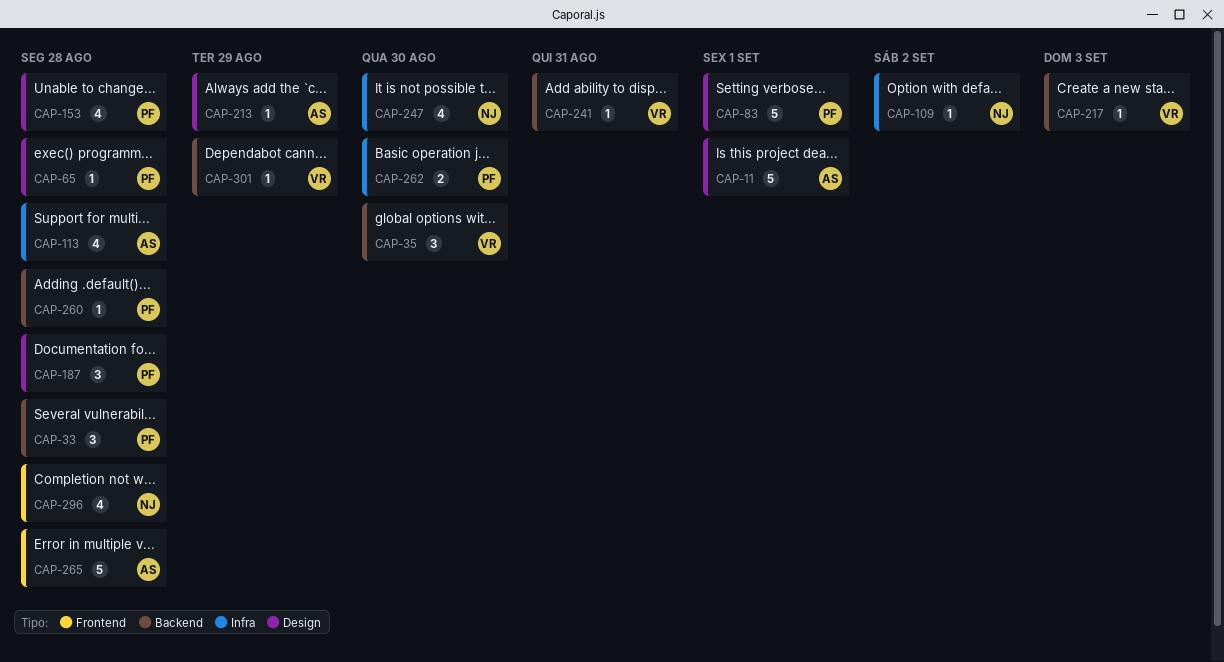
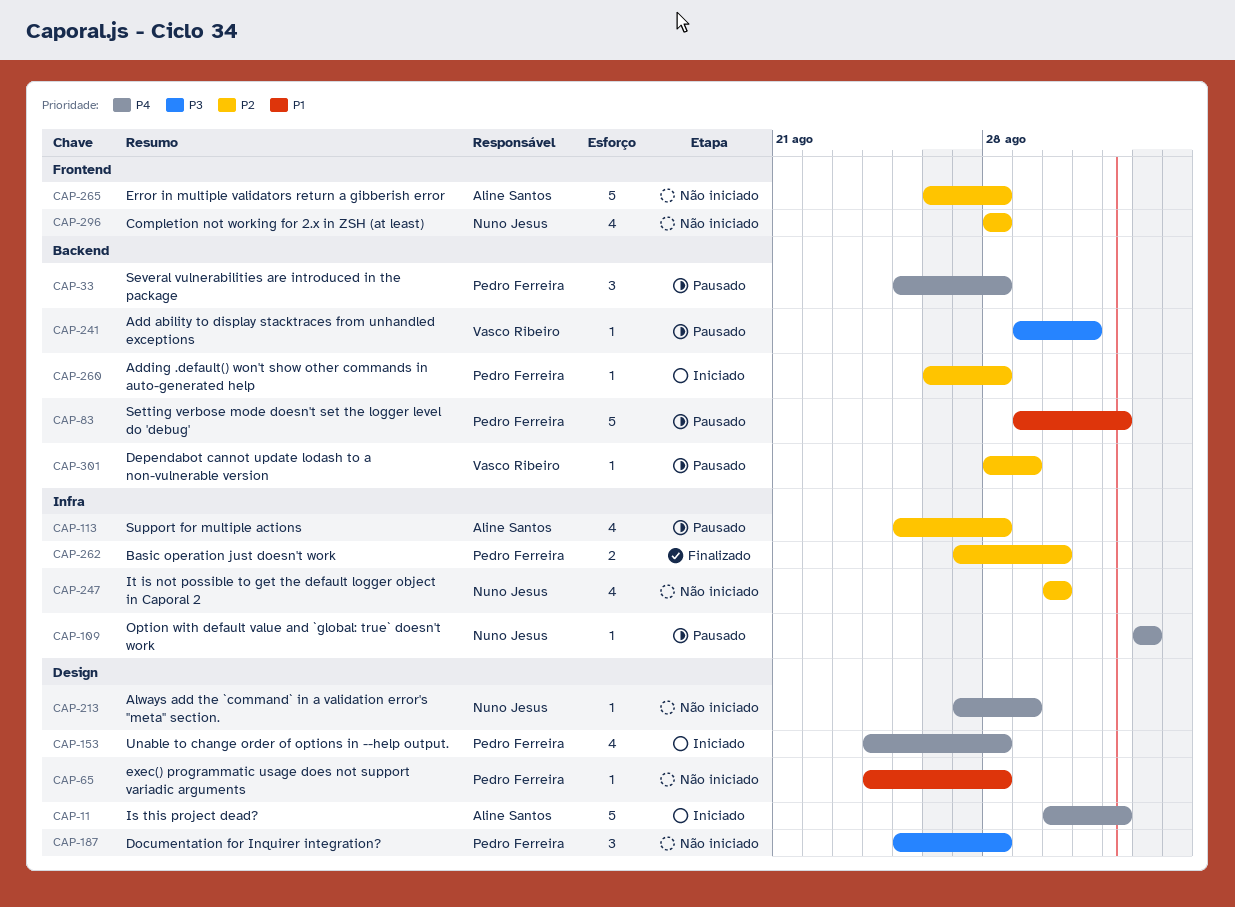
CAP-35: present -> none
CAP-83, label: Design -> Backend
CAP-213, owner: Aline Santos -> Nuno Jesus
CAP-217: present -> none

